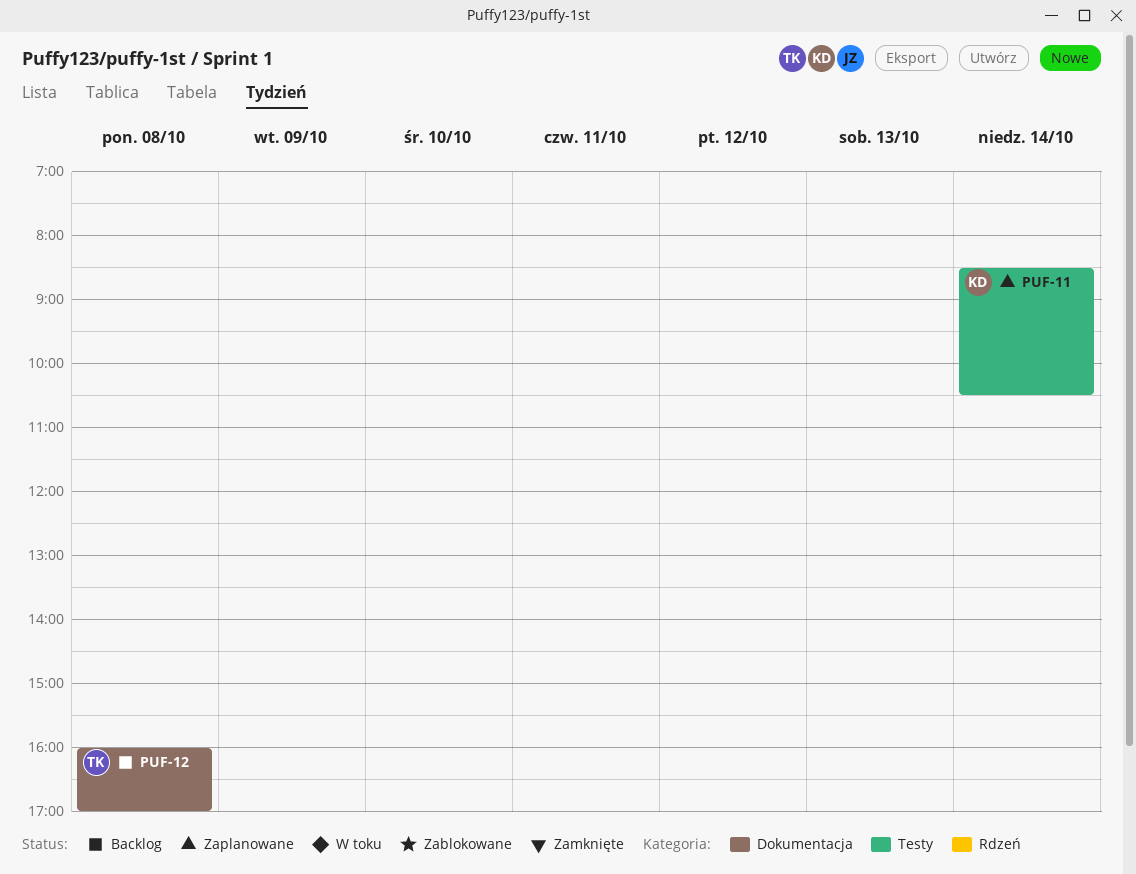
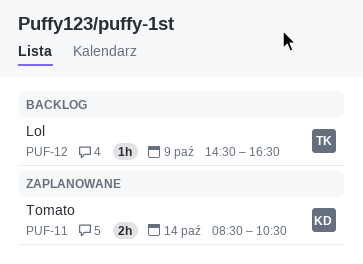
PUF-12, day: Oct 8 -> Oct 9
PUF-12, begins: 16:00 -> 14:30
PUF-12, ends: 17:00 -> 16:30

